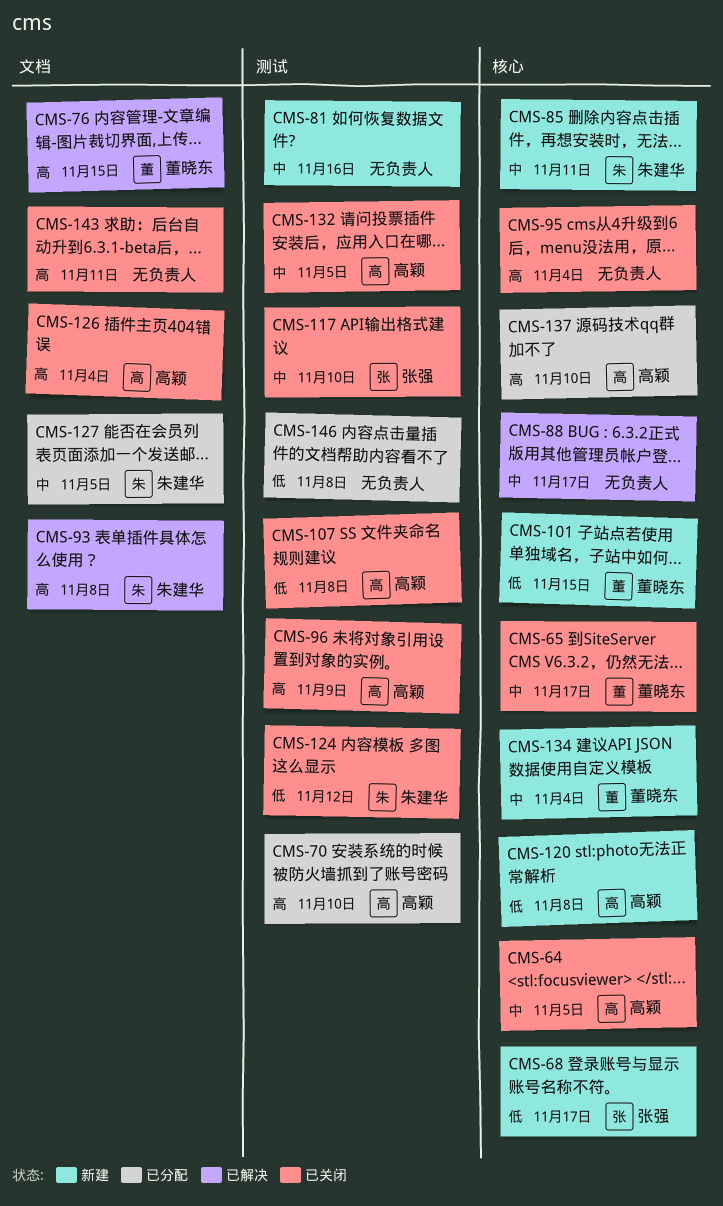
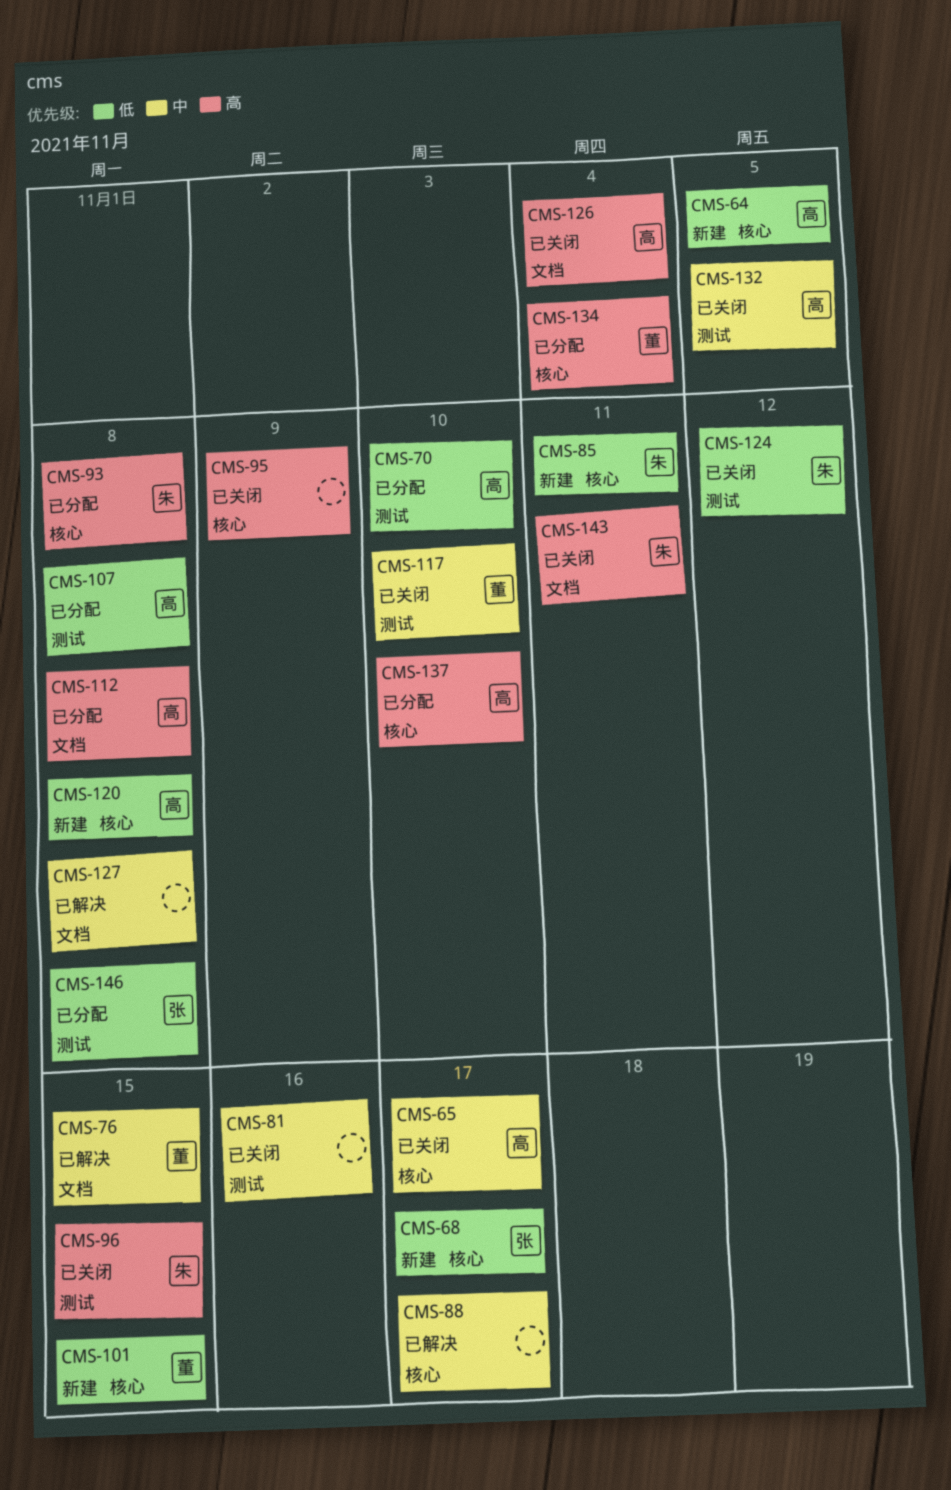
CMS-64, status: 已关闭 -> 新建
CMS-64, priority: 中 -> 低
CMS-65, owner: 董晓东 -> 高颖
CMS-70, priority: 高 -> 低
CMS-76, priority: 高 -> 中
CMS-81, status: 新建 -> 已关闭
CMS-85, priority: 中 -> 低
CMS-93, status: 已解决 -> 已分配
CMS-93, label: 文档 -> 核心
CMS-95, due: Nov 4 -> Nov 9
CMS-96, owner: 高颖 -> 朱建华
CMS-96, due: Nov 9 -> Nov 15
CMS-107, status: 已关闭 -> 已分配
CMS-112: none -> present
CMS-117, owner: 张强 -> 董晓东
CMS-127, status: 已分配 -> 已解决
CMS-127, owner: 朱建华 -> none
CMS-127, due: Nov 5 -> Nov 8
CMS-134, status: 新建 -> 已分配
CMS-134, priority: 中 -> 高
CMS-143, owner: none -> 朱建华
CMS-146, owner: none -> 张强

